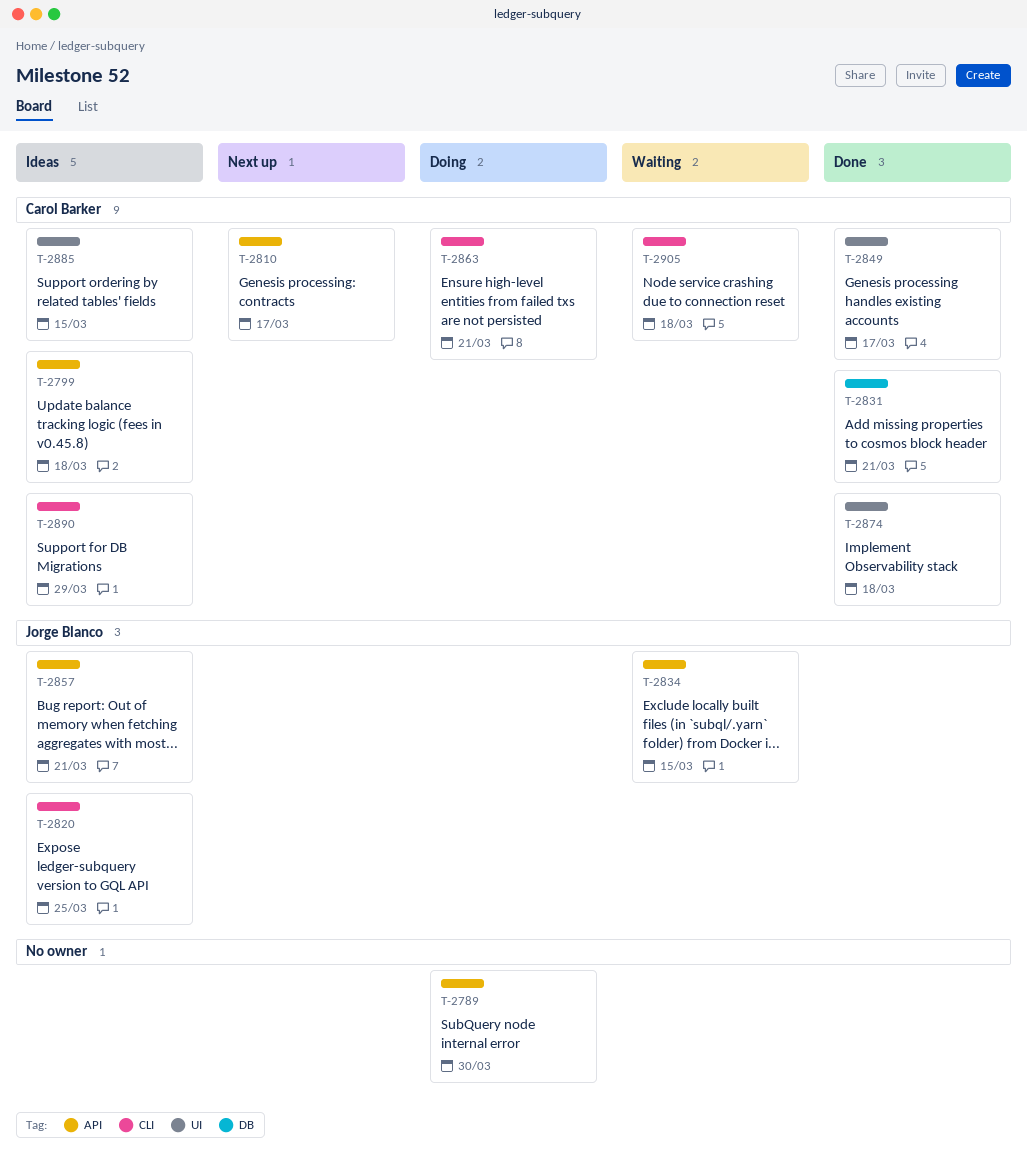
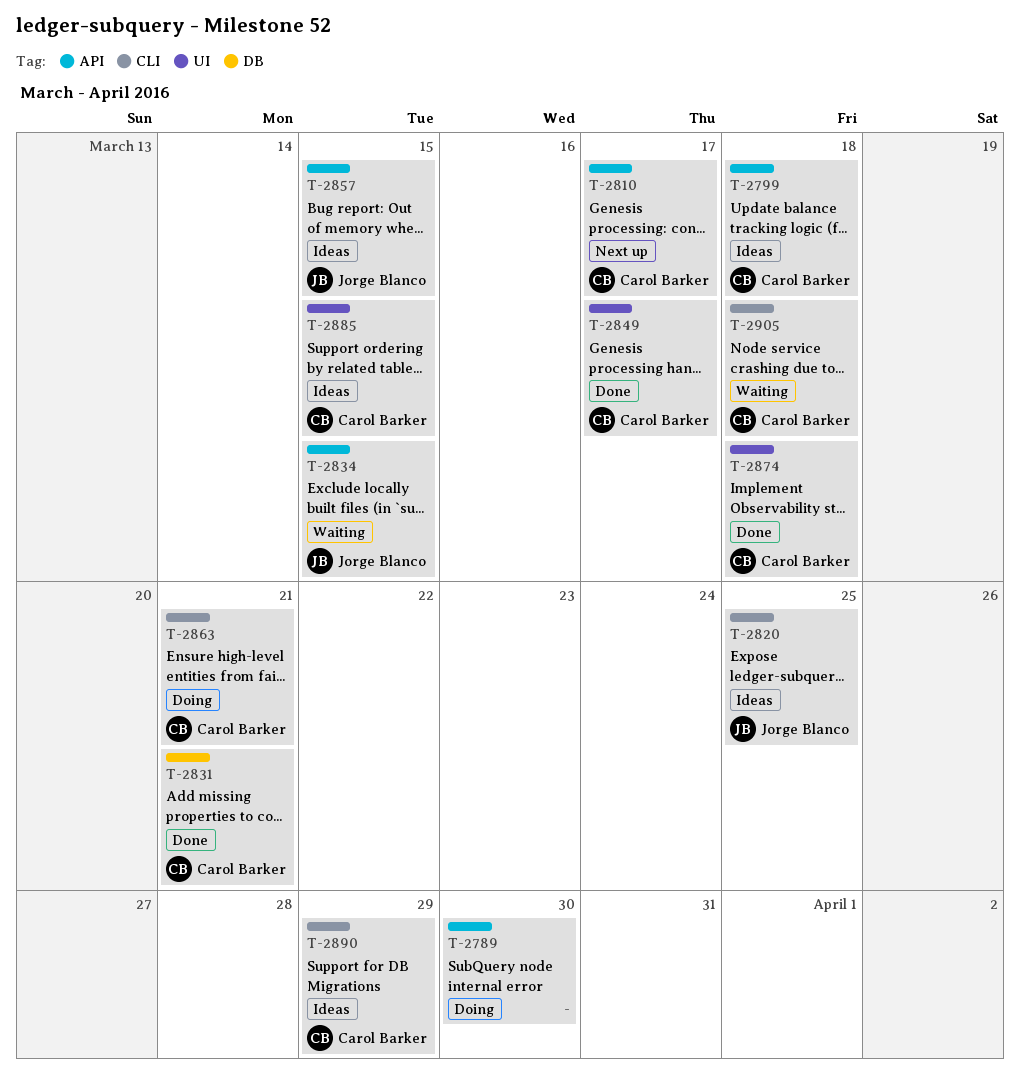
T-2857, due: Mar 21 -> Mar 15

